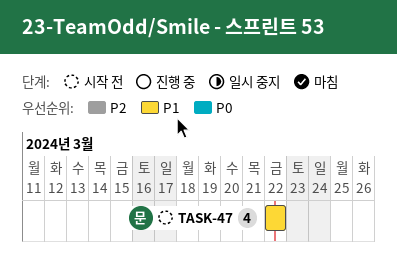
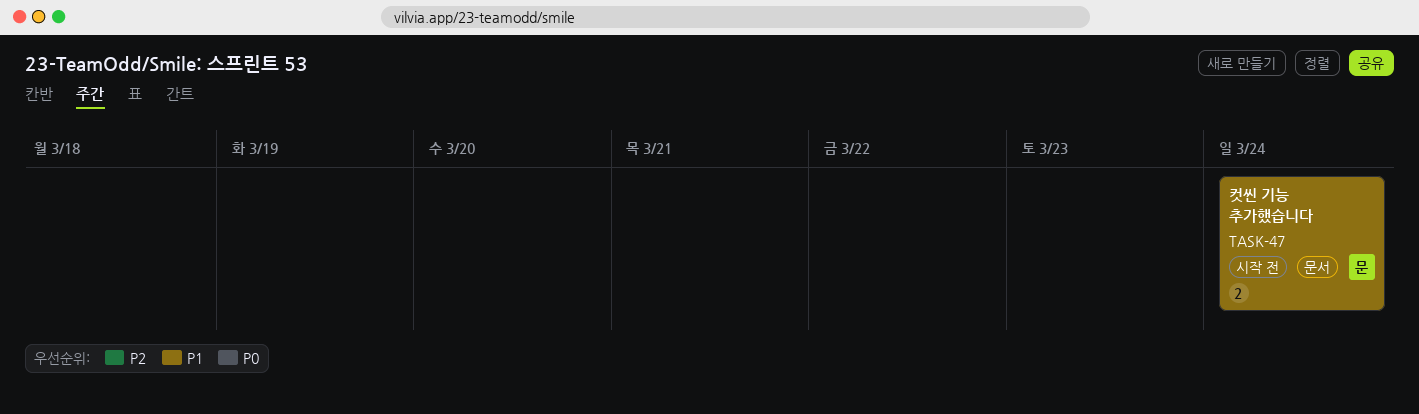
TASK-47, estimate: 4 -> 2
TASK-47, due: Mar 22 -> Mar 24

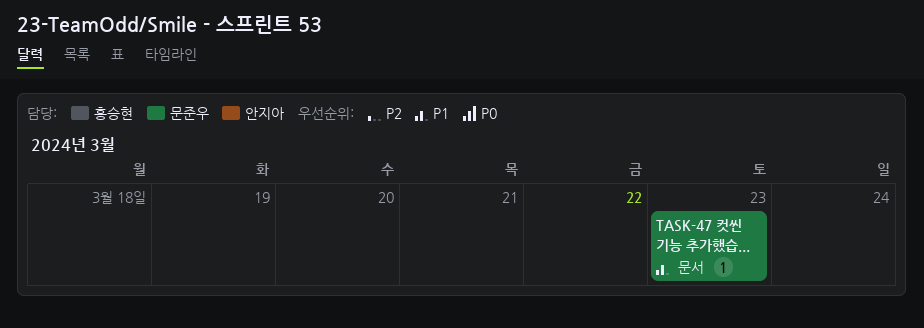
TASK-47, estimate: 2 -> 1
TASK-47, due: Mar 24 -> Mar 23

